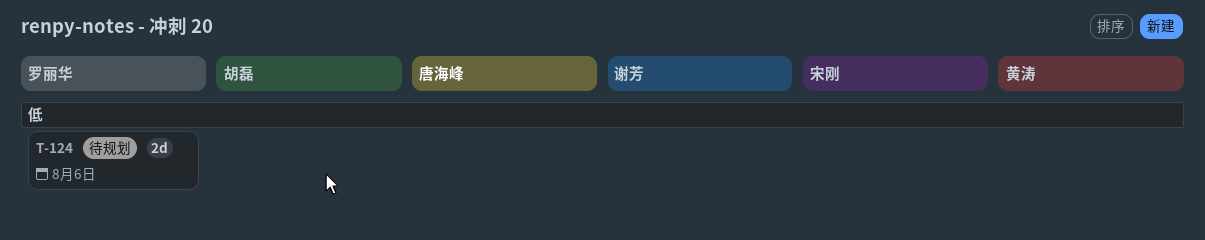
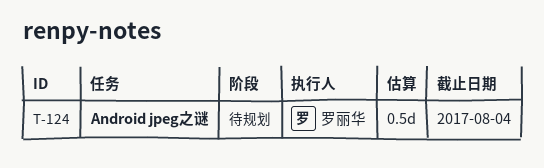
T-124, estimate: 2d -> 0.5d
T-124, due: Aug 6 -> Aug 4

